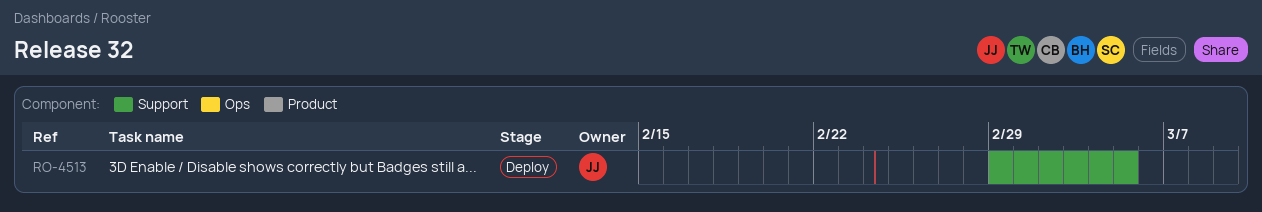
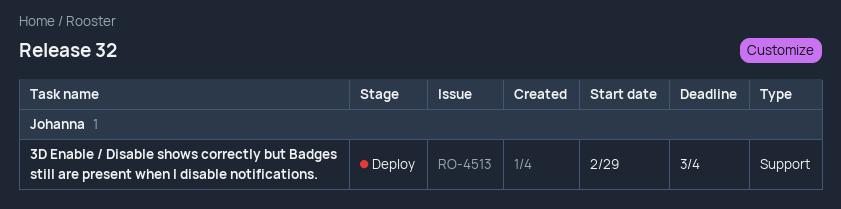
RO-4513, due: Mar 5 -> Mar 4

